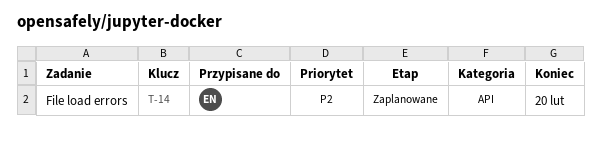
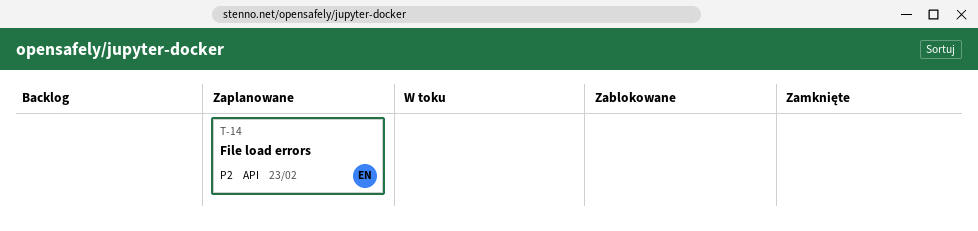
T-14, due: Feb 20 -> Feb 23

